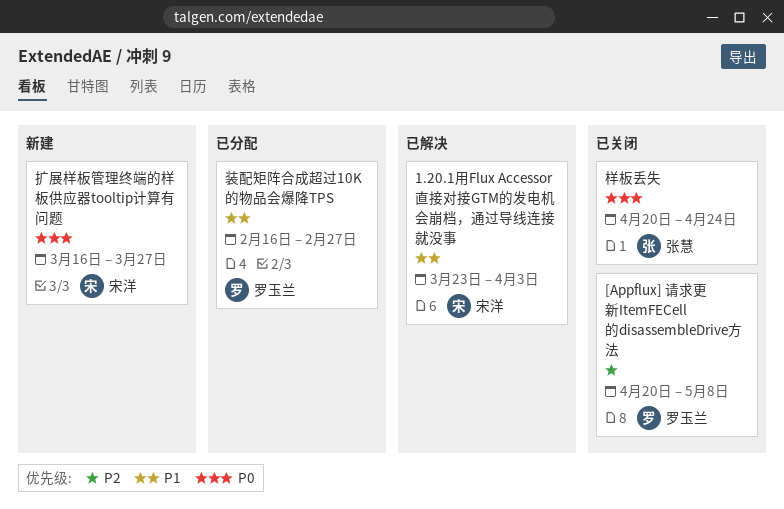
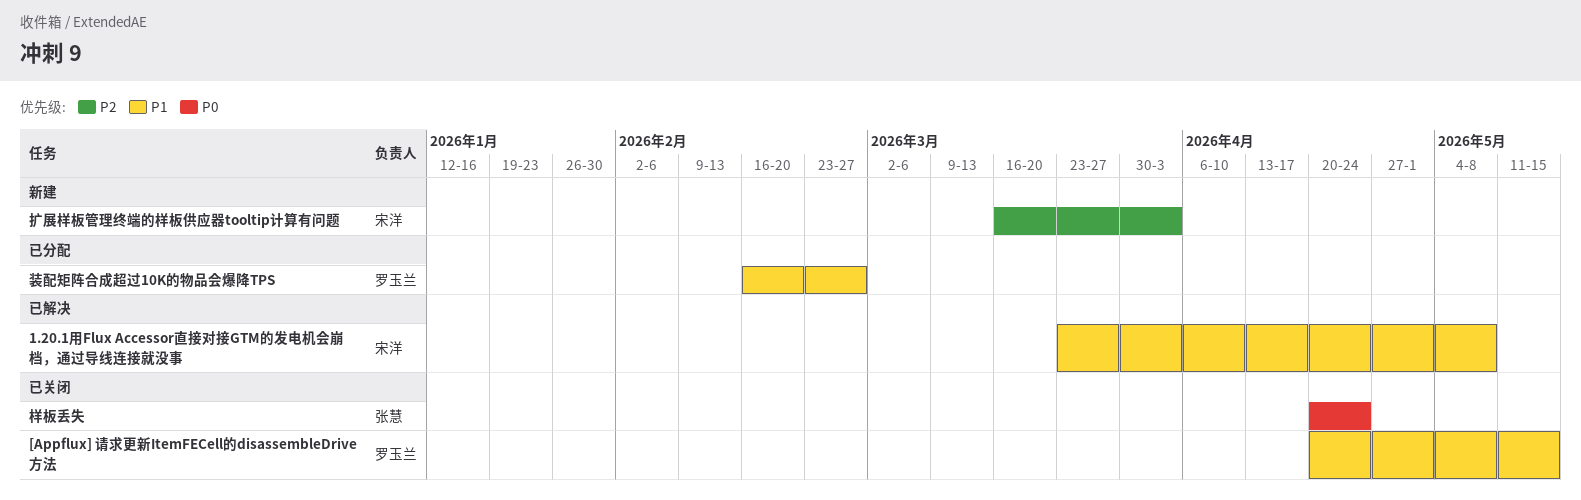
1.20.1用Flux Accessor直接对接GTM的发电机会崩档，通过导线连接就没事, due: Apr 3 -> May 8
[Appflux] 请求更新ItemFECell的disassembleDrive方法, priority: P2 -> P1
[Appflux] 请求更新ItemFECell的disassembleDrive方法, due: May 8 -> May 15
扩展样板管理终端的样板供应器tooltip计算有问题, priority: P0 -> P2
扩展样板管理终端的样板供应器tooltip计算有问题, due: Mar 27 -> Apr 3

